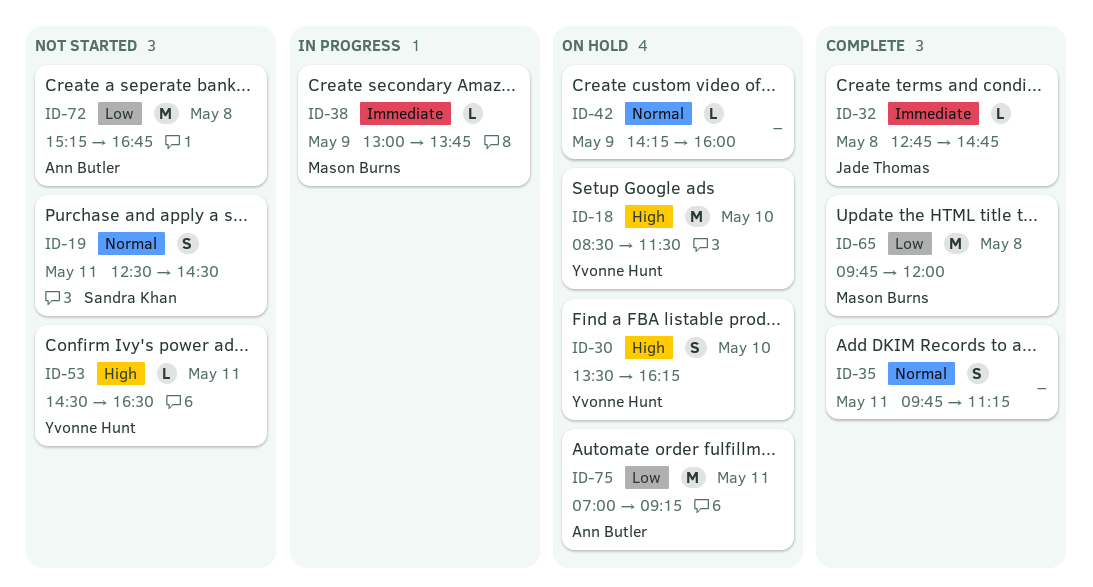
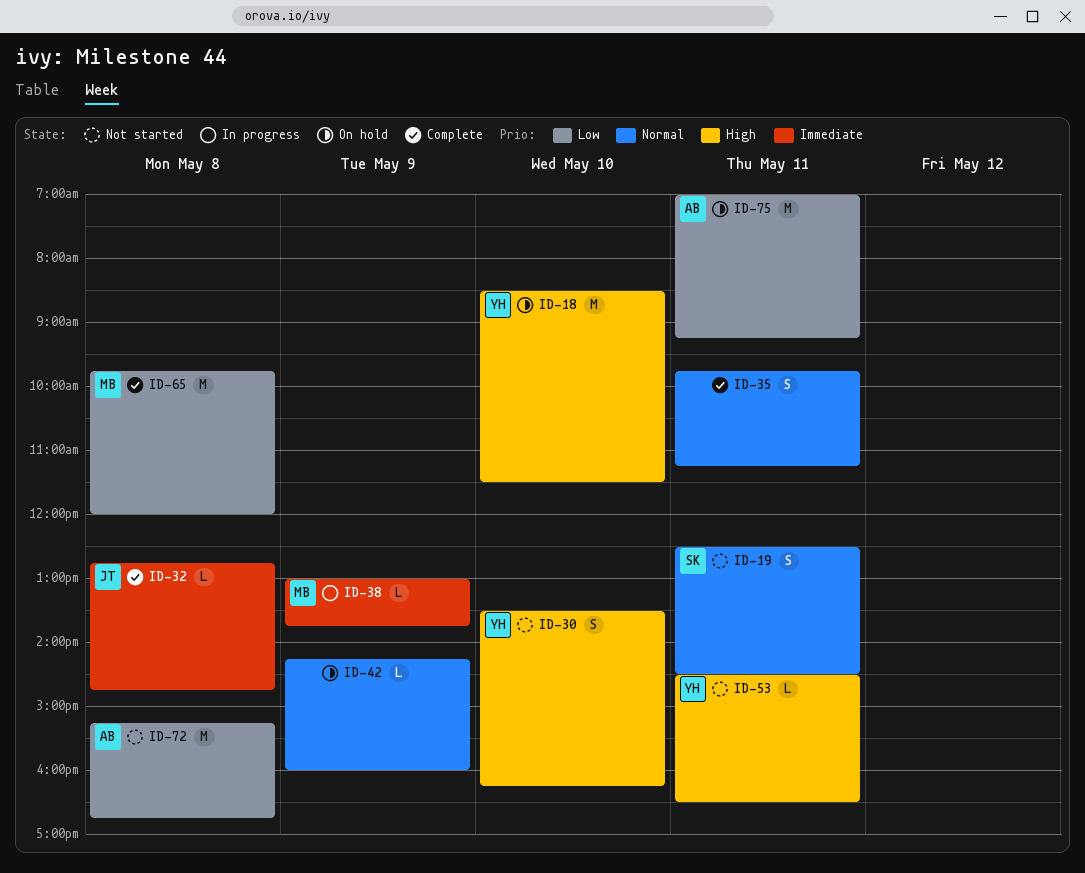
ID-30, status: On hold -> Not started

